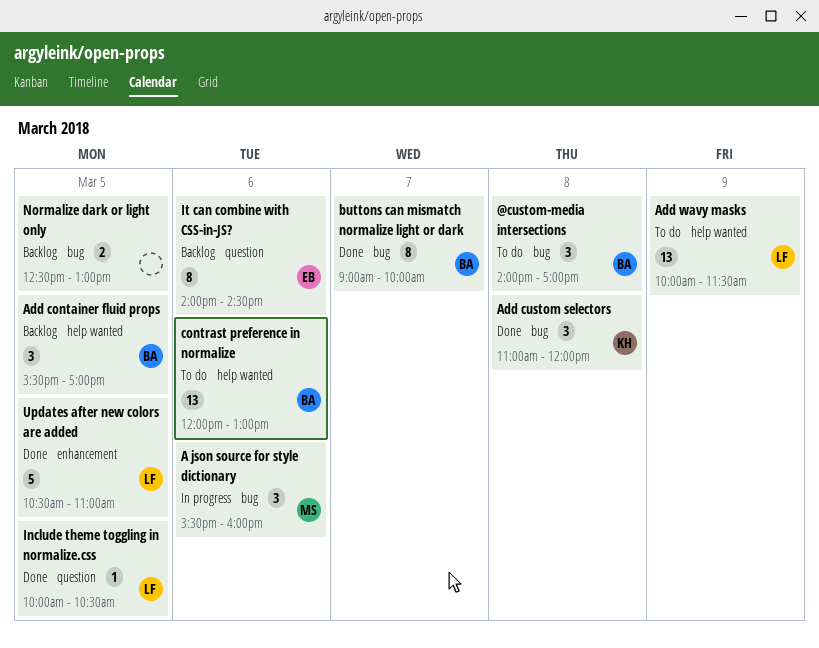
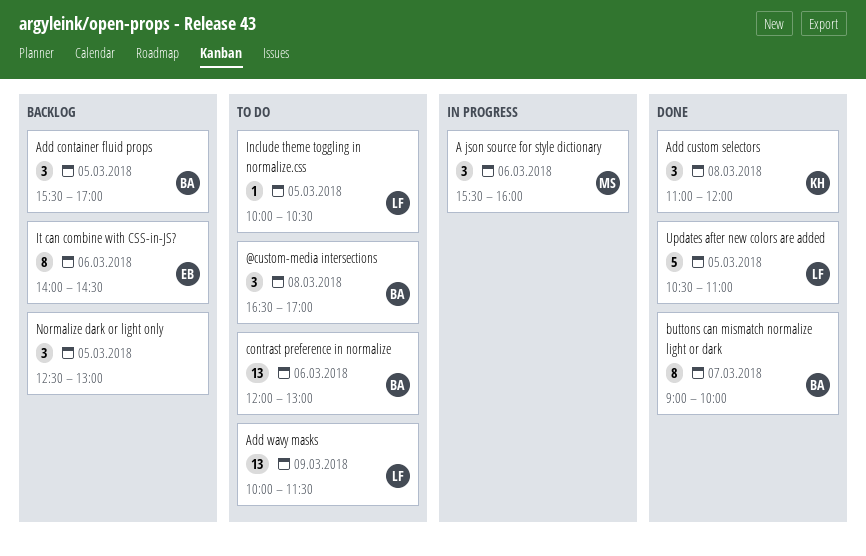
@custom-media intersections, begins: 14:00 -> 16:30
Include theme toggling in normalize.css, status: Done -> To do
Normalize dark or light only, estimate: 2 -> 3

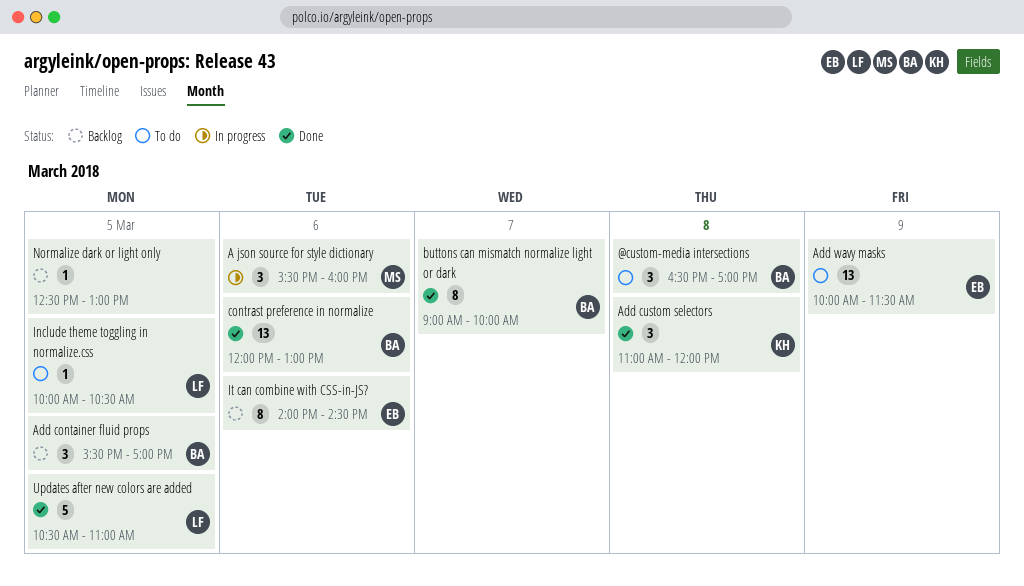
Add wavy masks, owner: LF -> EB
contrast preference in normalize, status: To do -> Done
Normalize dark or light only, estimate: 3 -> 1

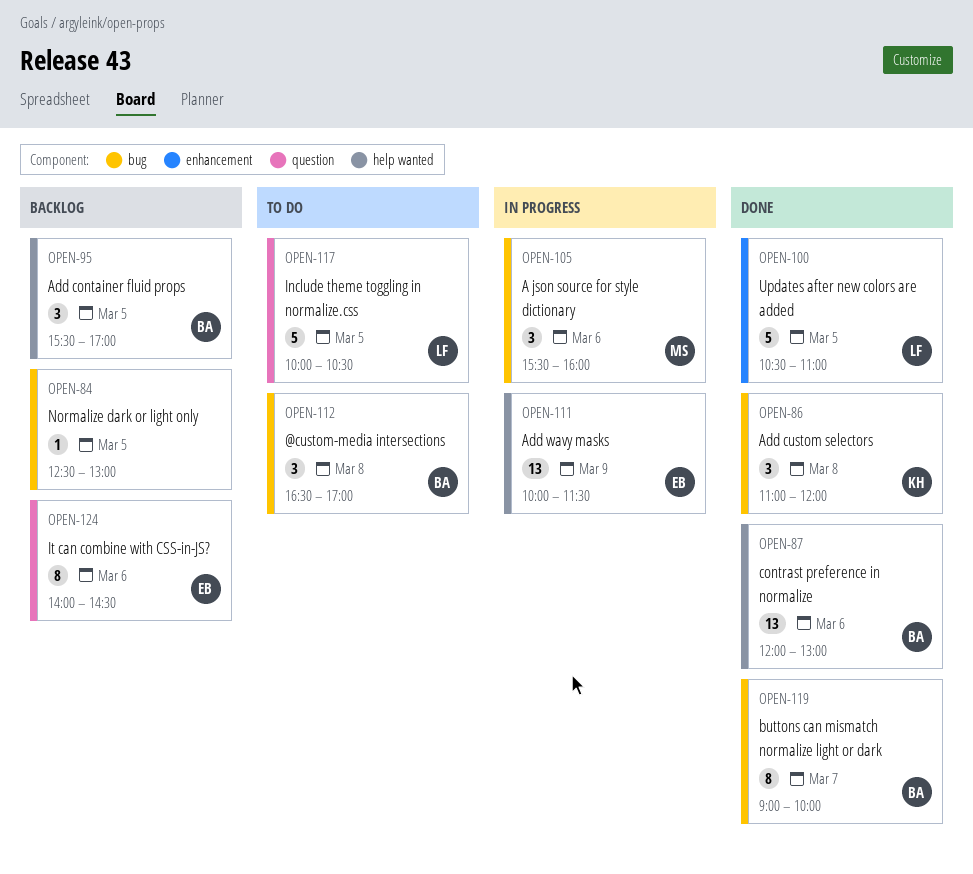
Add wavy masks, status: To do -> In progress
Include theme toggling in normalize.css, estimate: 1 -> 5

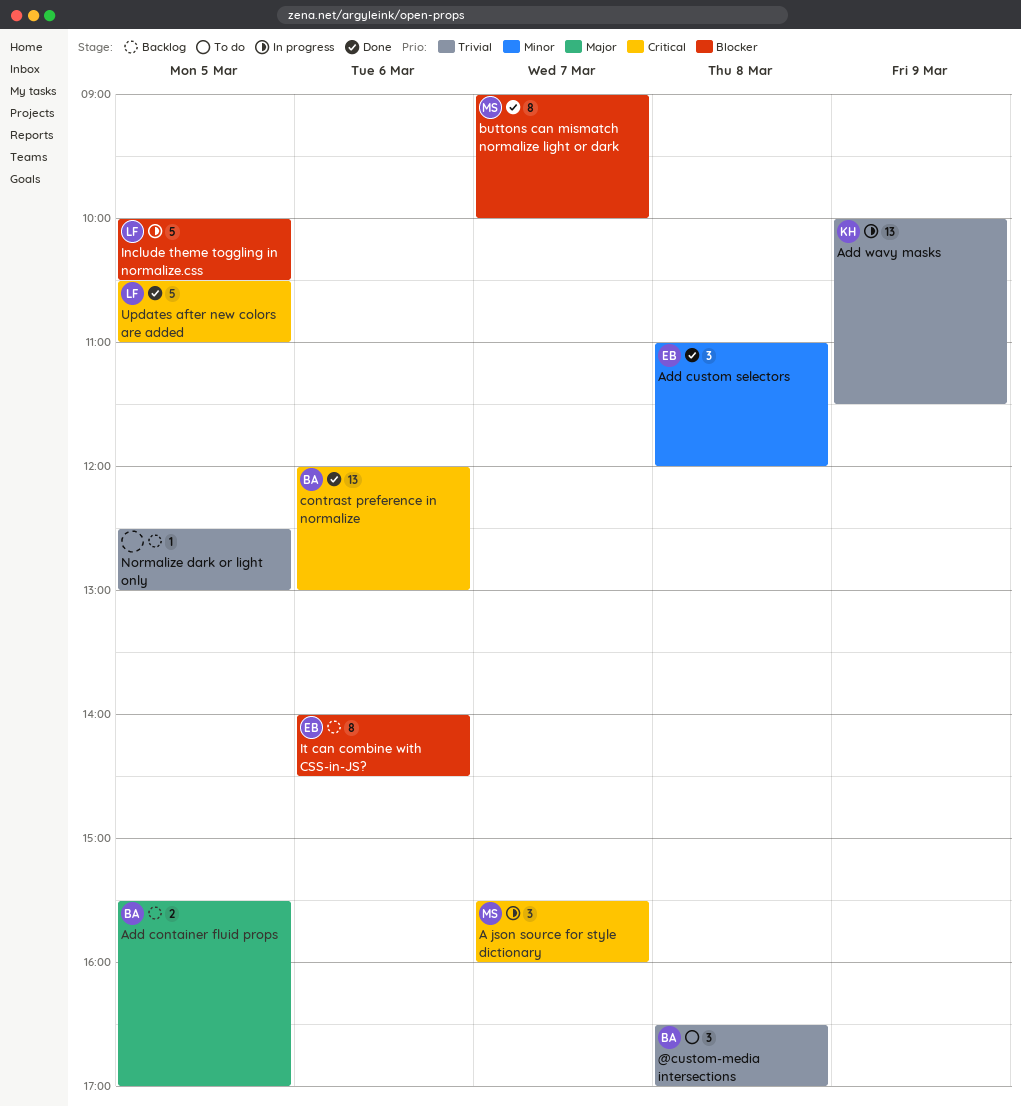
A json source for style dictionary, day: Mar 6 -> Mar 7
Add container fluid props, estimate: 3 -> 2
Add custom selectors, owner: KH -> EB
Add wavy masks, owner: EB -> KH
buttons can mismatch normalize light or dark, owner: BA -> MS
Include theme toggling in normalize.css, status: To do -> In progress

